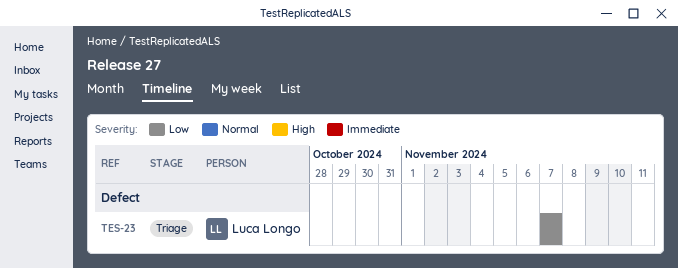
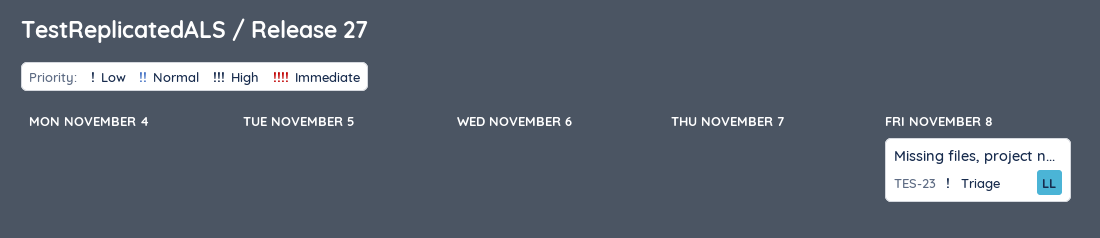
TES-23, due: Nov 7 -> Nov 8

